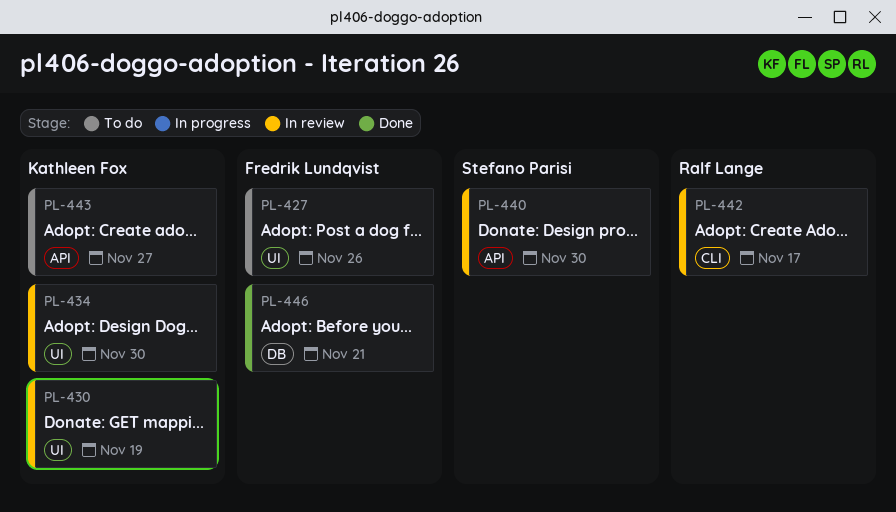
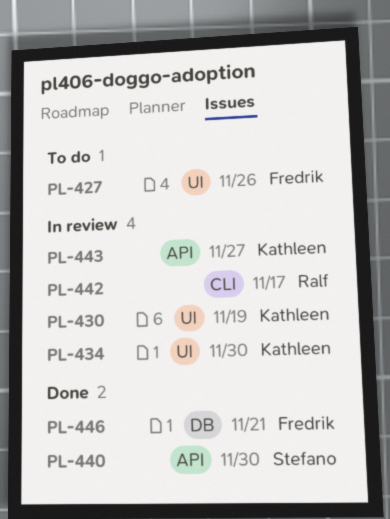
PL-440, status: In review -> Done
PL-443, status: To do -> In review

